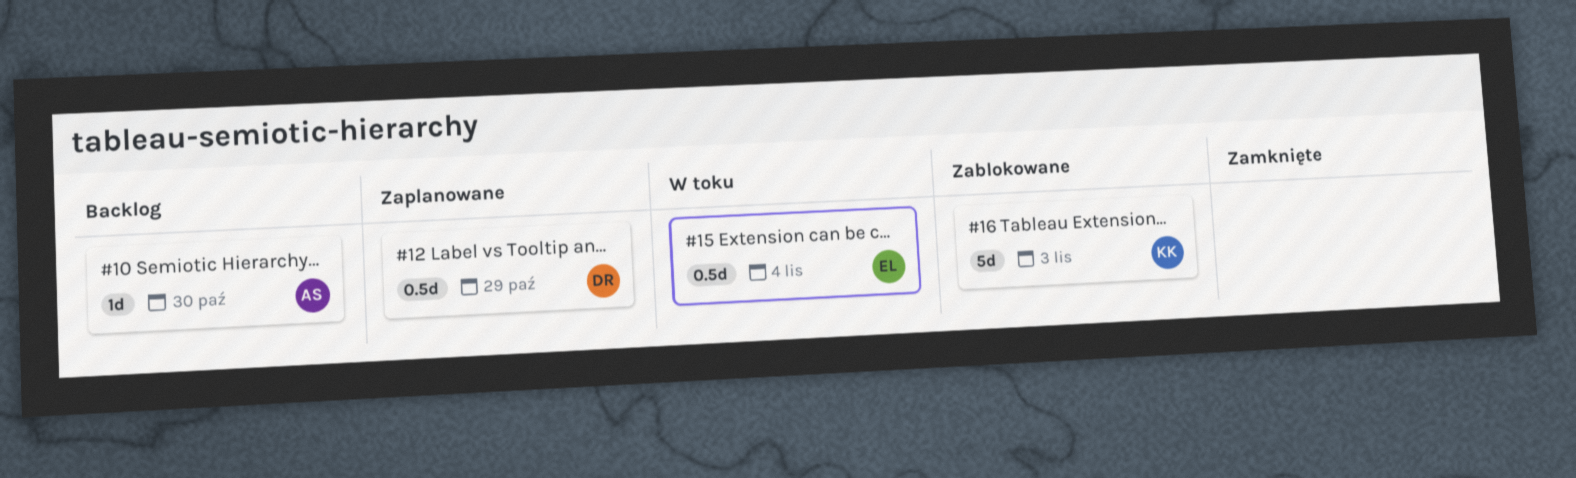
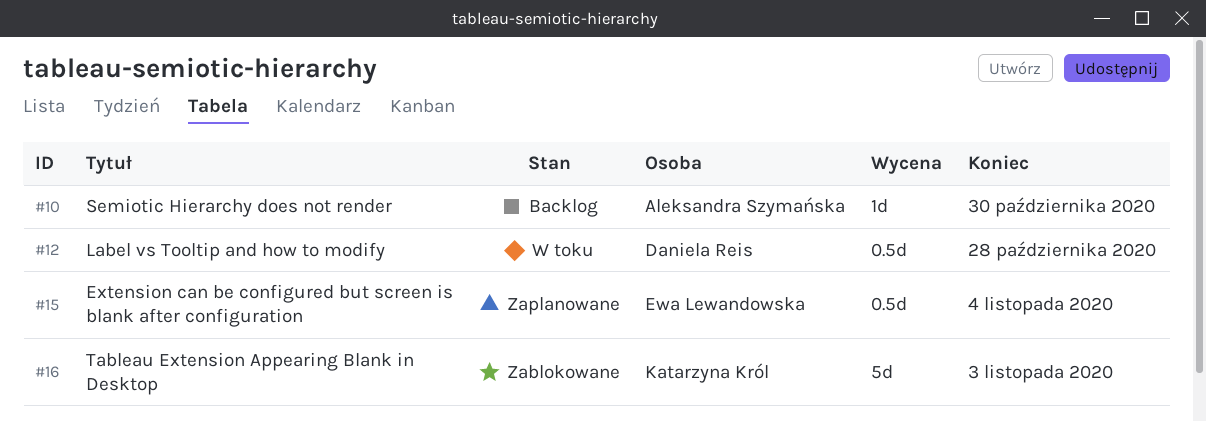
#12, status: Zaplanowane -> W toku
#12, due: Oct 29 -> Oct 28
#15, status: W toku -> Zaplanowane

